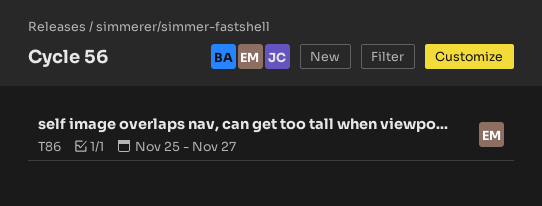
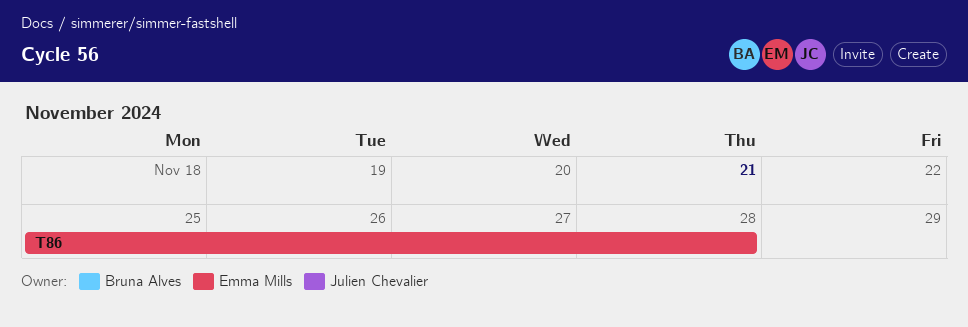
T86, due: Nov 27 -> Nov 28

